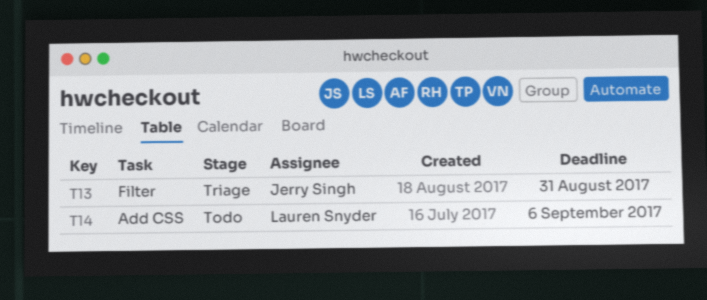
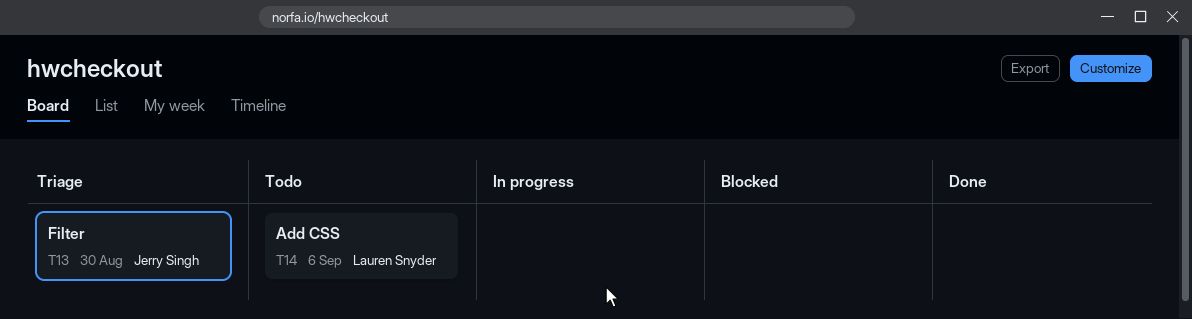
T13, due: Aug 31 -> Aug 30

